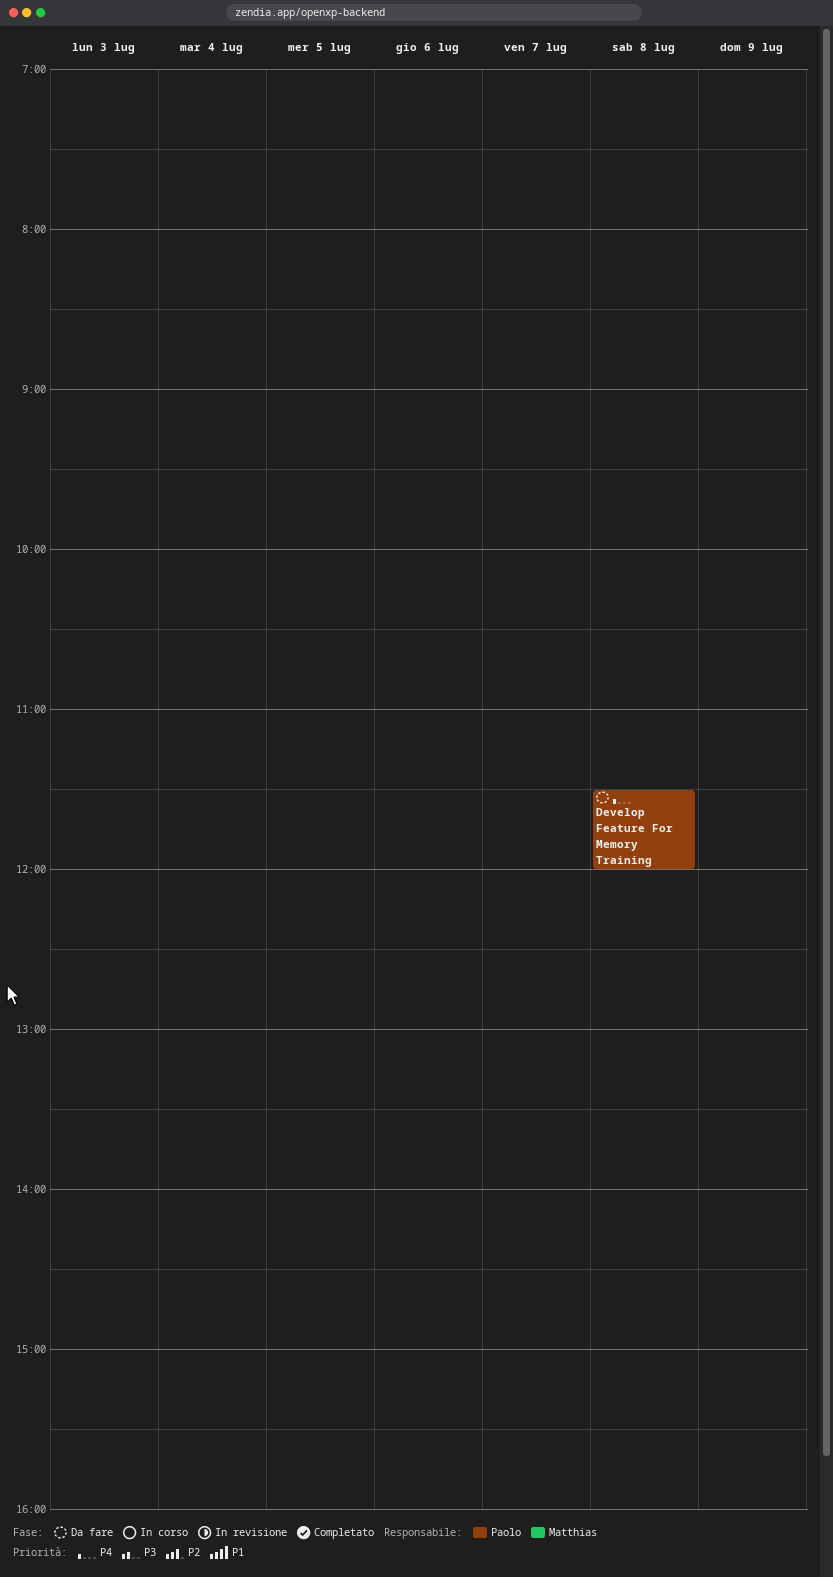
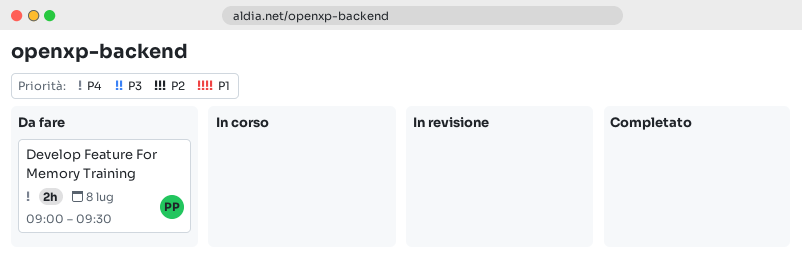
Develop Feature For Memory Training, begins: 11:30 -> 09:00
Develop Feature For Memory Training, ends: 12:00 -> 09:30

